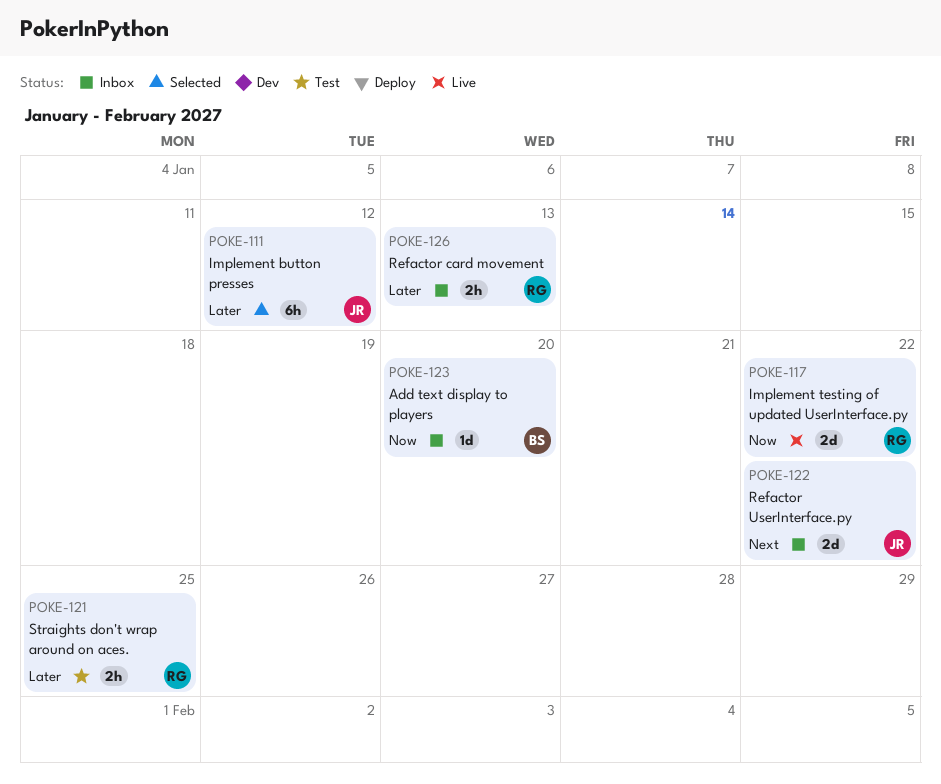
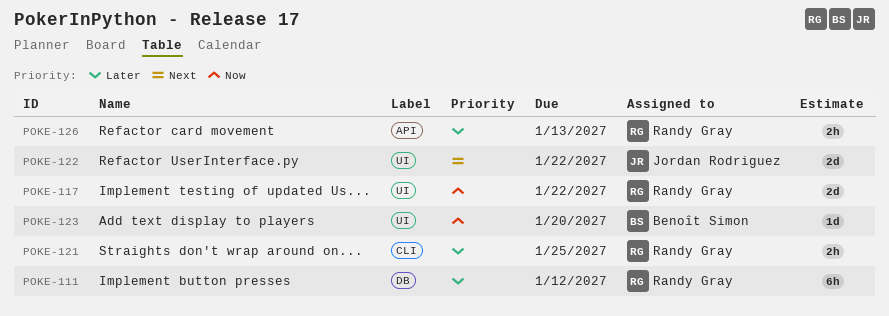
POKE-111, owner: Jordan Rodriguez -> Randy Gray

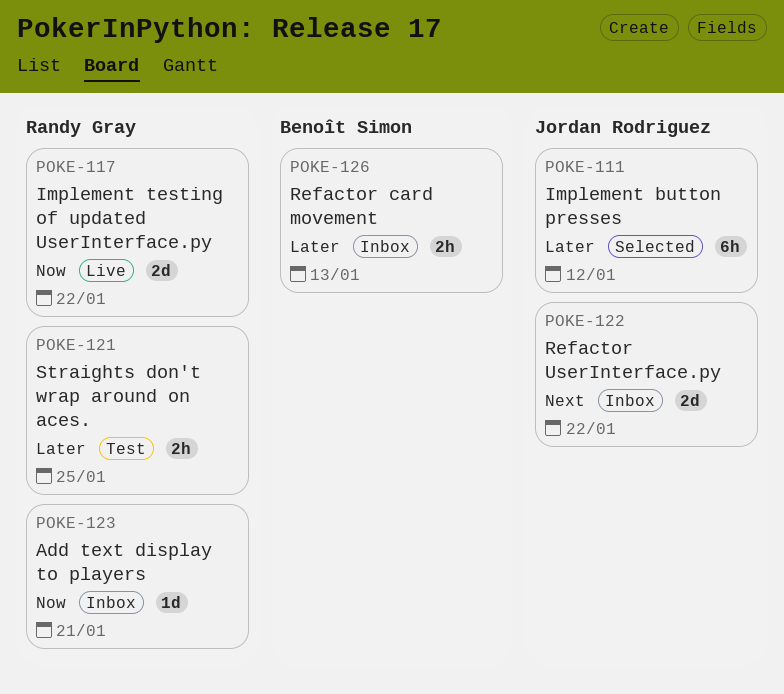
POKE-111, owner: Randy Gray -> Jordan Rodriguez
POKE-123, owner: Benoît Simon -> Randy Gray
POKE-123, due: Jan 20 -> Jan 21
POKE-126, owner: Randy Gray -> Benoît Simon

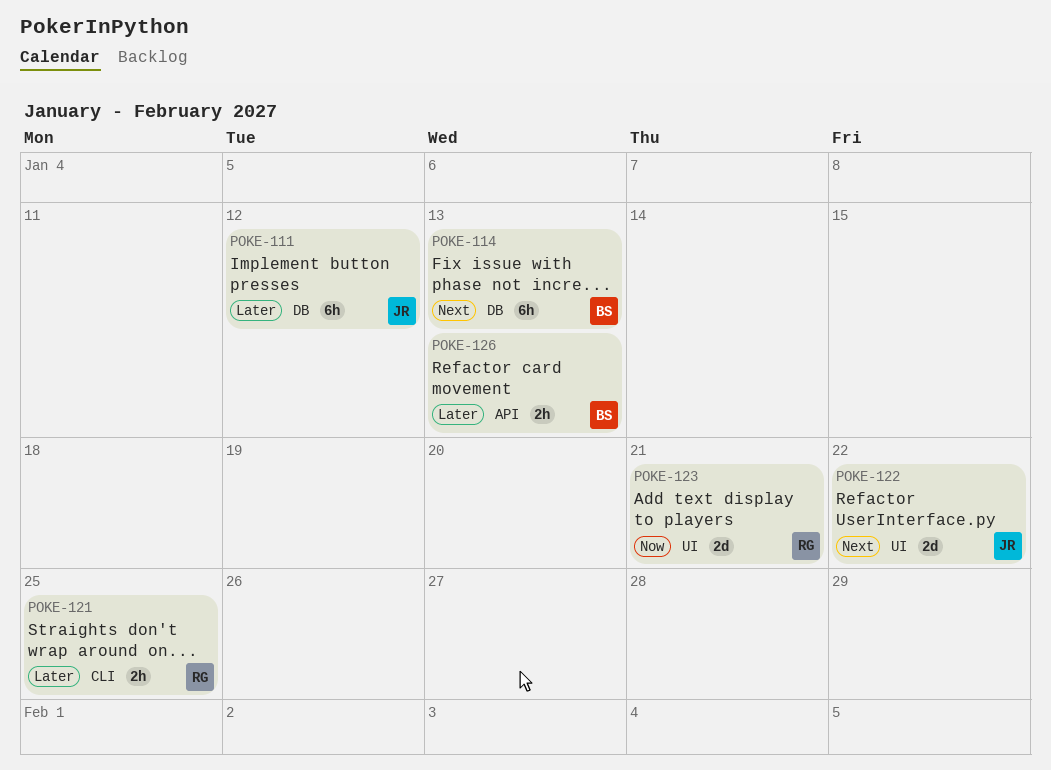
POKE-114: none -> present
POKE-117: present -> none
POKE-123, estimate: 1d -> 2d

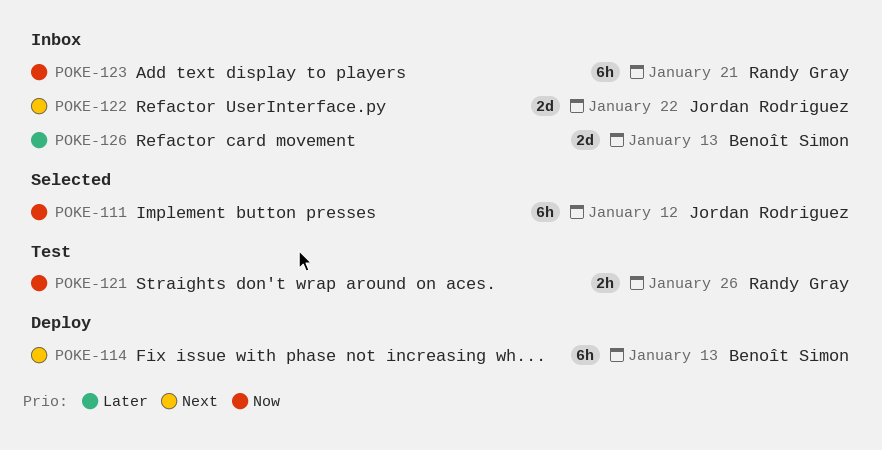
POKE-111, priority: Later -> Now
POKE-121, priority: Later -> Now
POKE-121, due: Jan 25 -> Jan 26
POKE-123, estimate: 2d -> 6h
POKE-126, estimate: 2h -> 2d

